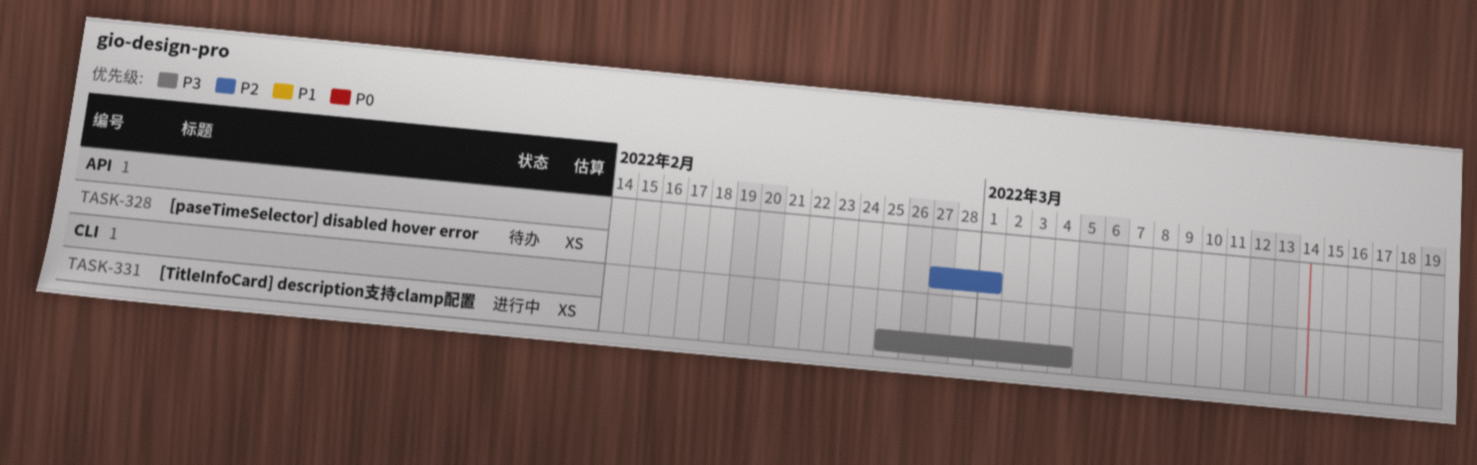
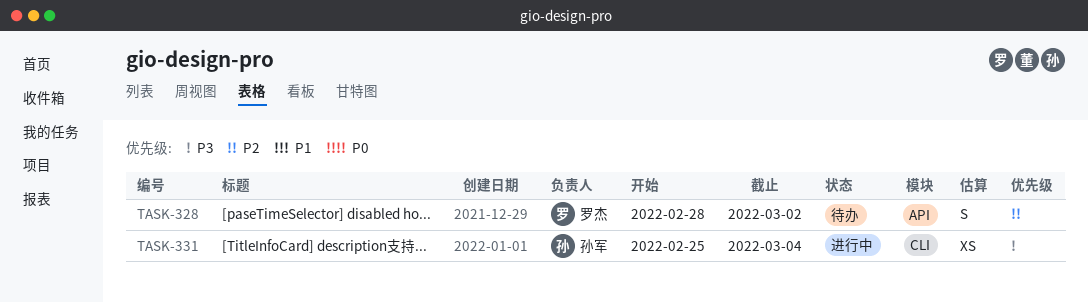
TASK-328, estimate: XS -> S
TASK-328, start: Feb 27 -> Feb 28
TASK-328, due: Mar 1 -> Mar 2

